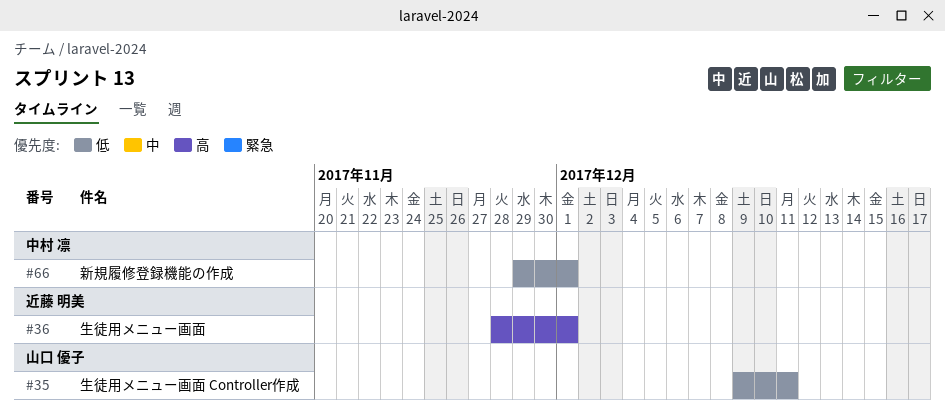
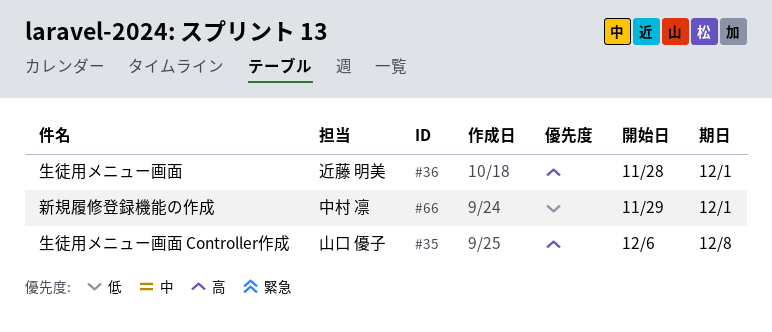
#35, priority: 低 -> 高
#35, start: Dec 9 -> Dec 6
#35, due: Dec 11 -> Dec 8

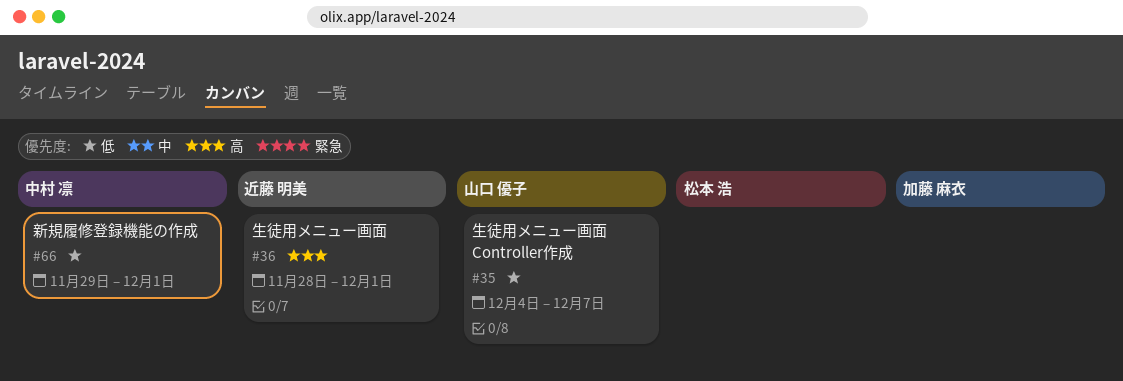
#35, priority: 高 -> 低
#35, start: Dec 6 -> Dec 4
#35, due: Dec 8 -> Dec 7

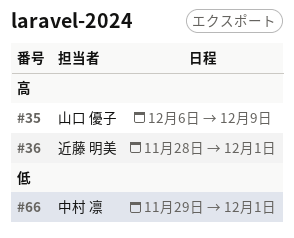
#35, priority: 低 -> 高
#35, start: Dec 4 -> Dec 6
#35, due: Dec 7 -> Dec 9

